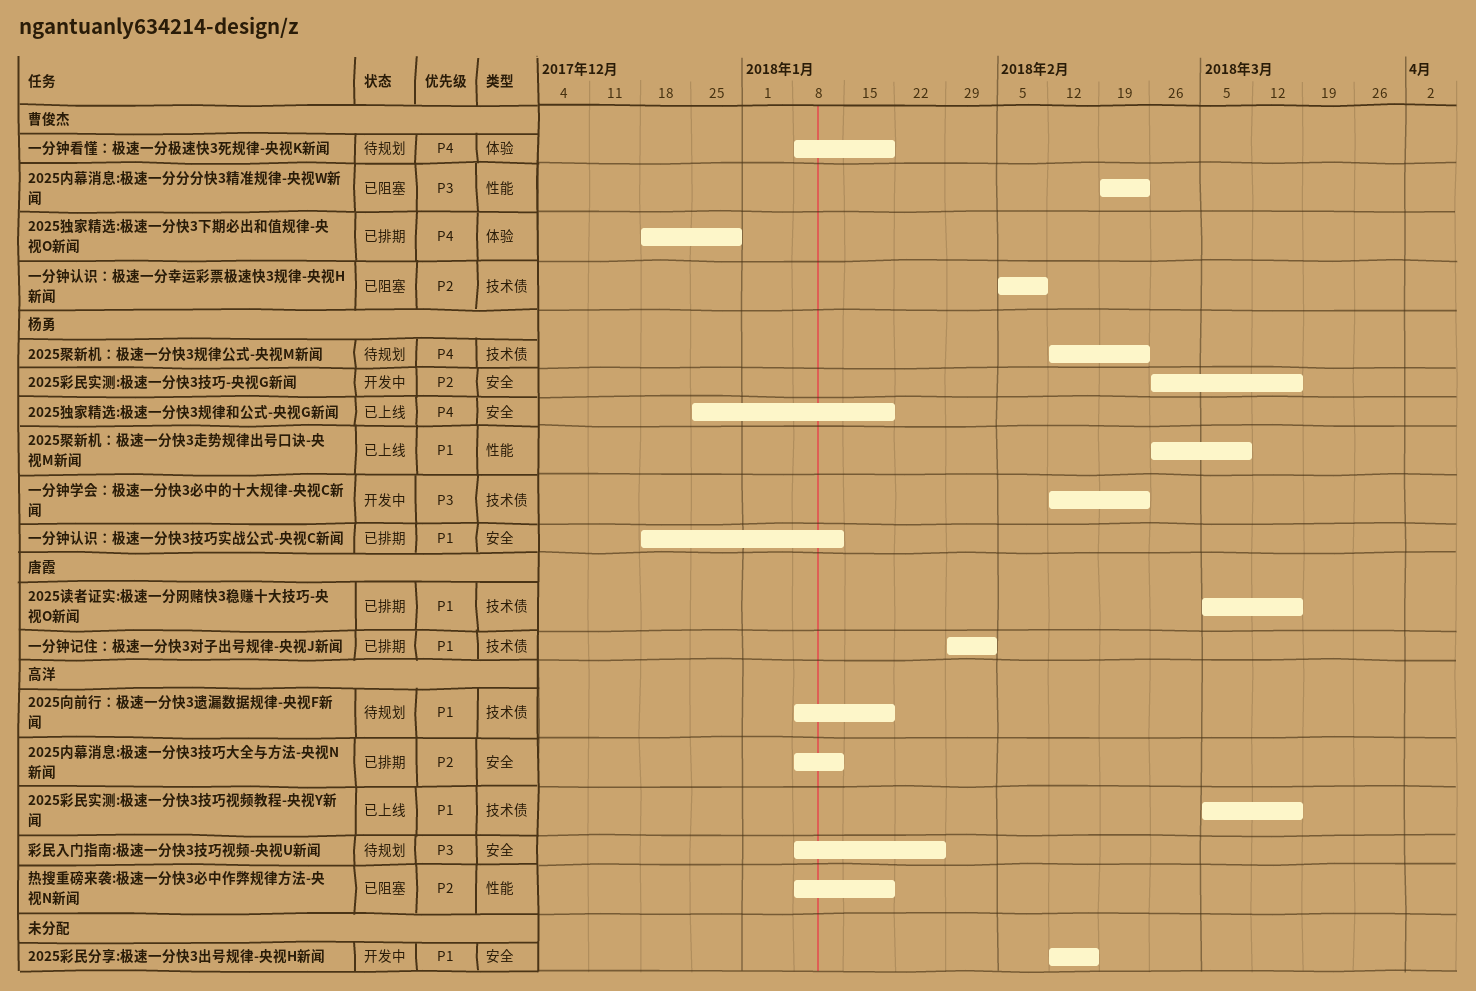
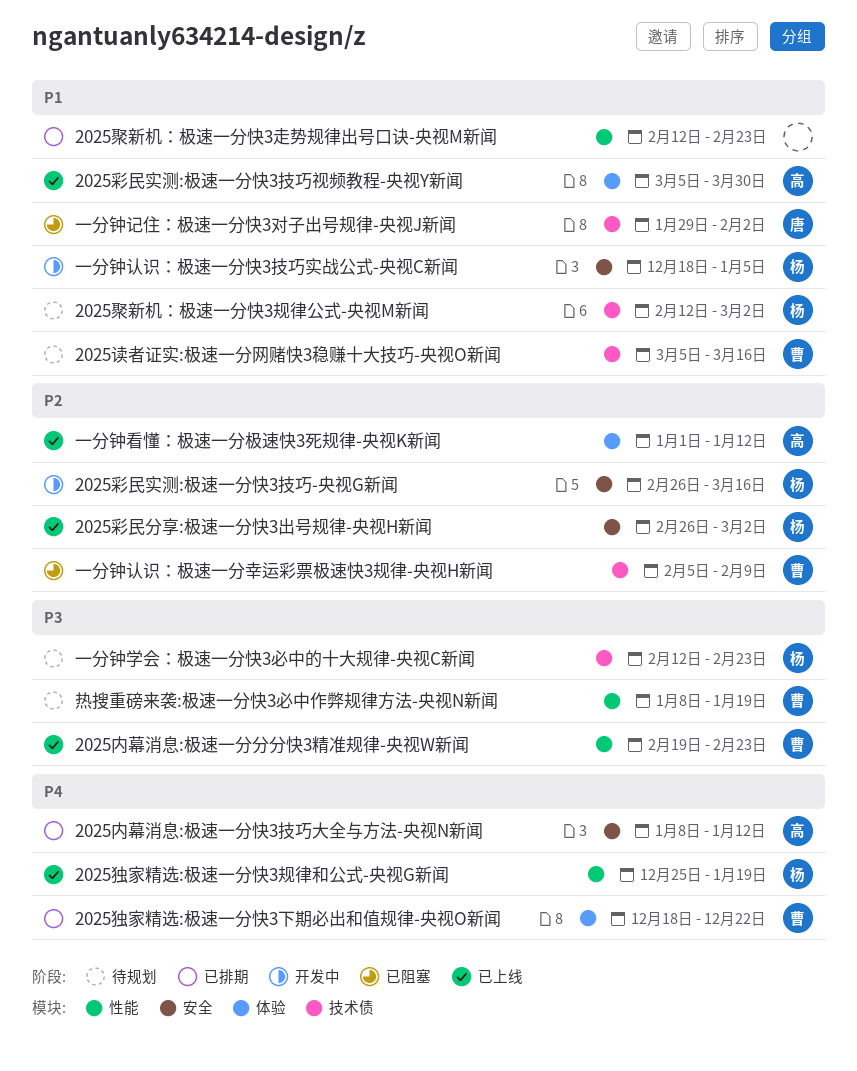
2025内幕消息:极速一分分分快3精准规律-央视W新闻, status: 已阻塞 -> 已上线
2025内幕消息:极速一分快3技巧大全与方法-央视N新闻, priority: P2 -> P4
2025向前行：极速一分快3遗漏数据规律-央视F新闻: present -> none
2025彩民分享:极速一分快3出号规律-央视H新闻, status: 开发中 -> 已上线
2025彩民分享:极速一分快3出号规律-央视H新闻, owner: none -> 杨勇
2025彩民分享:极速一分快3出号规律-央视H新闻, priority: P1 -> P2
2025彩民分享:极速一分快3出号规律-央视H新闻, start: Feb 12 -> Feb 26
2025彩民分享:极速一分快3出号规律-央视H新闻, due: Feb 16 -> Mar 2
2025彩民实测:极速一分快3技巧视频教程-央视Y新闻, label: 技术债 -> 体验
2025彩民实测:极速一分快3技巧视频教程-央视Y新闻, due: Mar 16 -> Mar 30
2025独家精选:极速一分快3下期必出和值规律-央视O新闻, due: Dec 29 -> Dec 22
2025独家精选:极速一分快3规律和公式-央视G新闻, label: 安全 -> 性能
2025聚新机：极速一分快3规律公式-央视M新闻, priority: P4 -> P1
2025聚新机：极速一分快3规律公式-央视M新闻, due: Feb 23 -> Mar 2
2025聚新机：极速一分快3走势规律出号口诀-央视M新闻, status: 已上线 -> 已排期
2025聚新机：极速一分快3走势规律出号口诀-央视M新闻, owner: 杨勇 -> none
2025聚新机：极速一分快3走势规律出号口诀-央视M新闻, start: Feb 26 -> Feb 12
2025聚新机：极速一分快3走势规律出号口诀-央视M新闻, due: Mar 9 -> Feb 23
2025读者证实:极速一分网赌快3稳赚十大技巧-央视O新闻, status: 已排期 -> 待规划
2025读者证实:极速一分网赌快3稳赚十大技巧-央视O新闻, owner: 唐霞 -> 曹俊杰
一分钟学会：极速一分快3必中的十大规律-央视C新闻, status: 开发中 -> 待规划
一分钟看懂：极速一分极速快3死规律-央视K新闻, status: 待规划 -> 已上线
一分钟看懂：极速一分极速快3死规律-央视K新闻, owner: 曹俊杰 -> 高洋
一分钟看懂：极速一分极速快3死规律-央视K新闻, priority: P4 -> P2
一分钟看懂：极速一分极速快3死规律-央视K新闻, start: Jan 8 -> Jan 1
一分钟看懂：极速一分极速快3死规律-央视K新闻, due: Jan 19 -> Jan 12
一分钟认识：极速一分快3技巧实战公式-央视C新闻, status: 已排期 -> 开发中
一分钟认识：极速一分快3技巧实战公式-央视C新闻, due: Jan 12 -> Jan 5
一分钟记住：极速一分快3对子出号规律-央视J新闻, status: 已排期 -> 已阻塞
彩民入门指南:极速一分快3技巧视频-央视U新闻: present -> none
热搜重磅来袭:极速一分快3必中作弊规律方法-央视N新闻, status: 已阻塞 -> 待规划
热搜重磅来袭:极速一分快3必中作弊规律方法-央视N新闻, owner: 高洋 -> 曹俊杰
热搜重磅来袭:极速一分快3必中作弊规律方法-央视N新闻, priority: P2 -> P3

